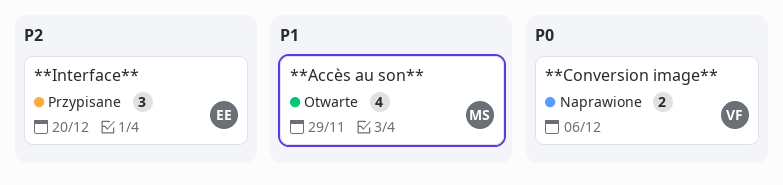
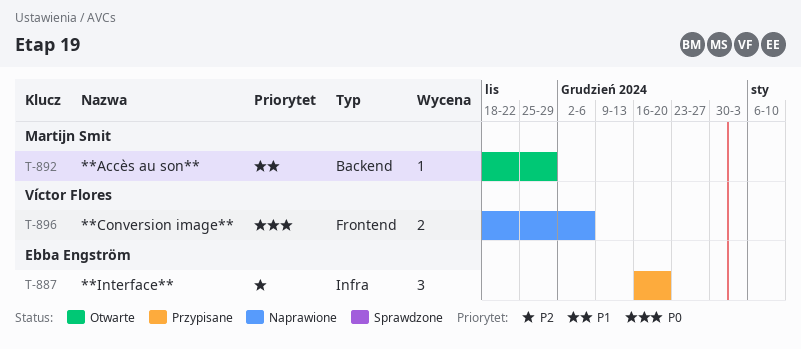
**Accès au son**, estimate: 4 -> 1

